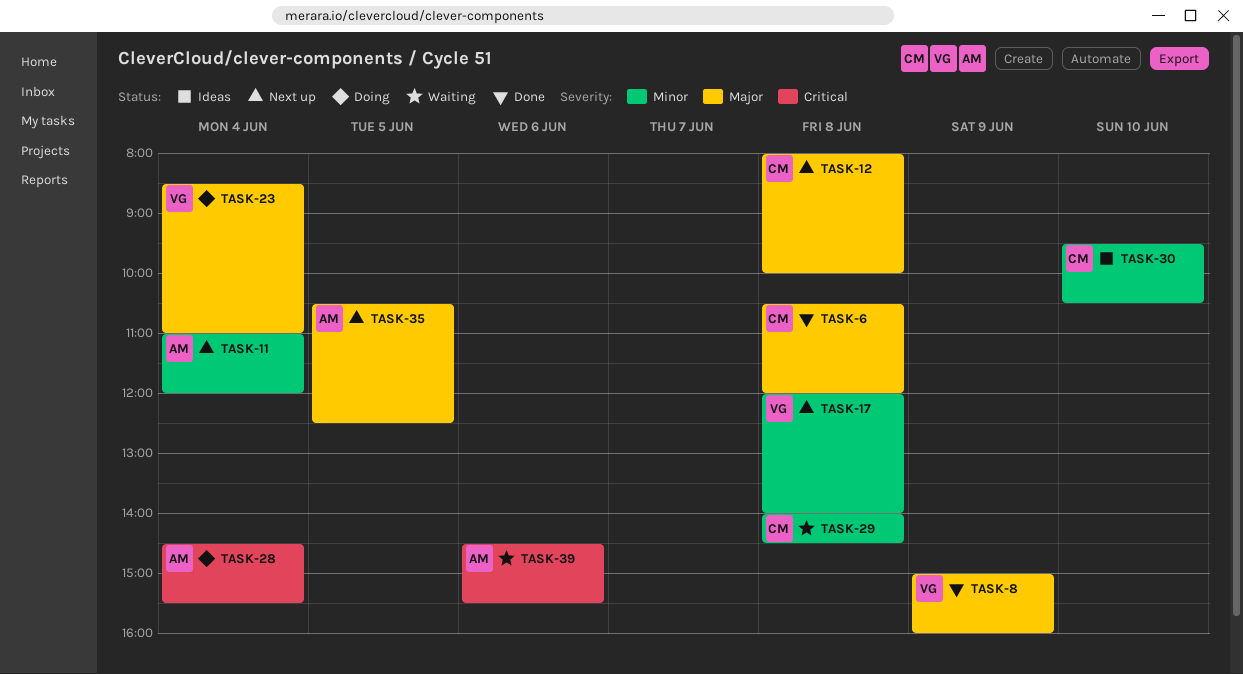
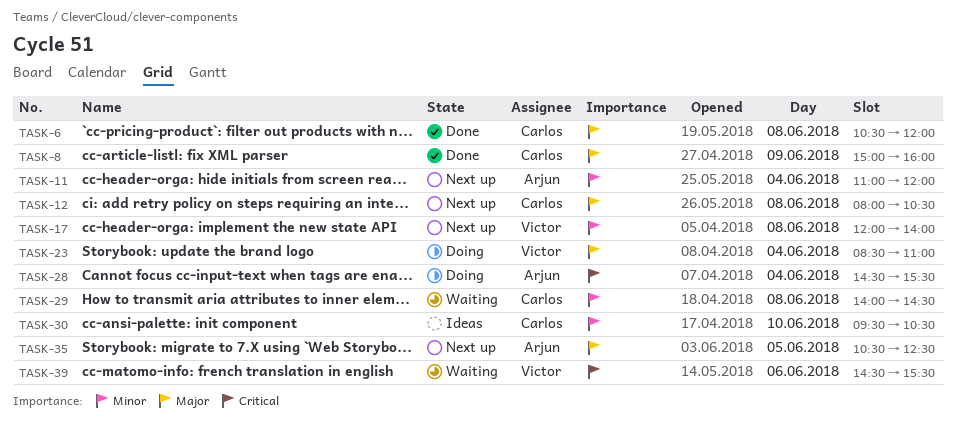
TASK-8, owner: Victor -> Carlos
TASK-12, ends: 10:00 -> 10:30
TASK-39, owner: Arjun -> Victor

